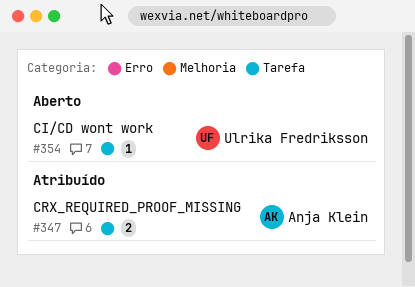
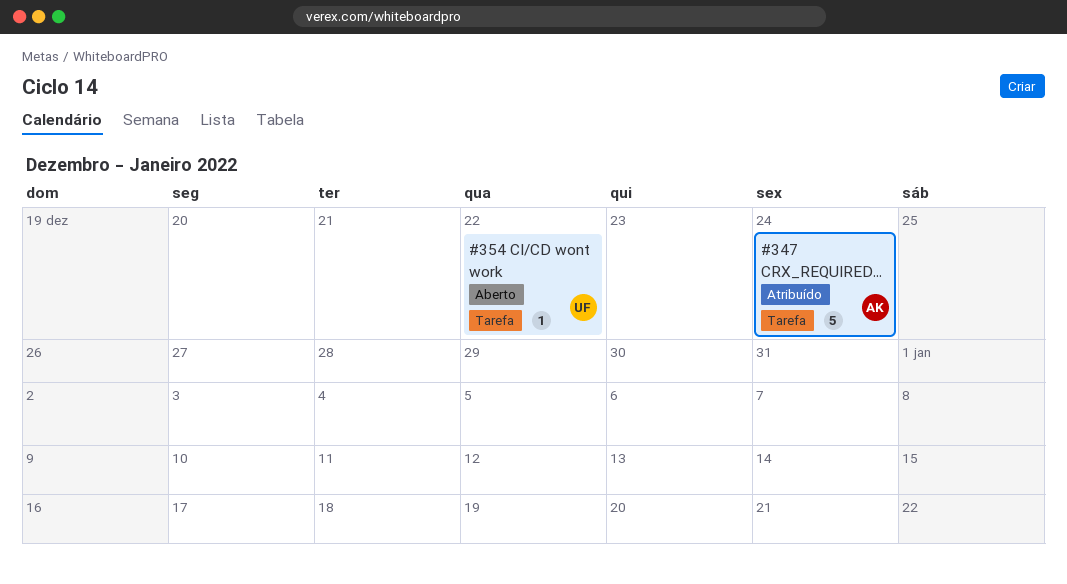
#347, estimate: 2 -> 5

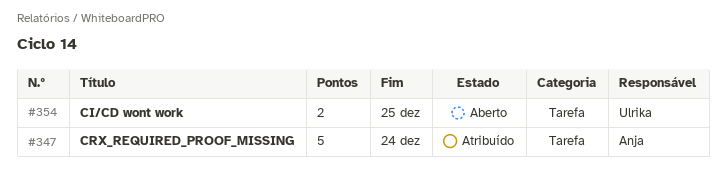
#354, estimate: 1 -> 2
#354, due: Dec 22 -> Dec 25

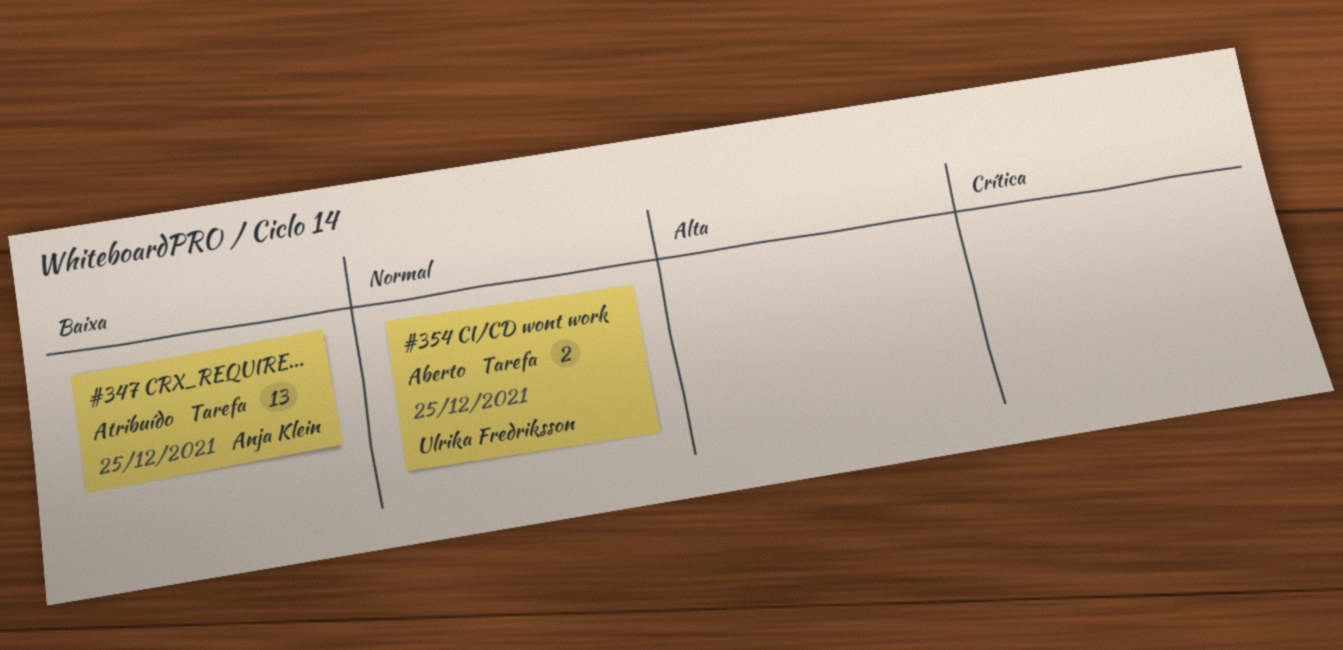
#347, estimate: 5 -> 13
#347, due: Dec 24 -> Dec 25

